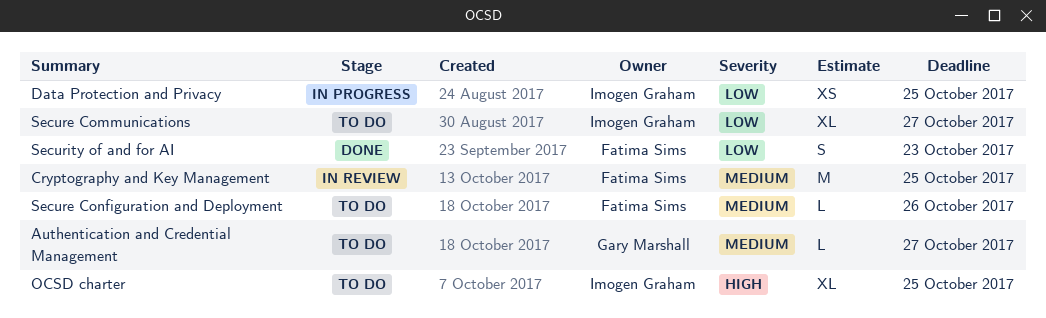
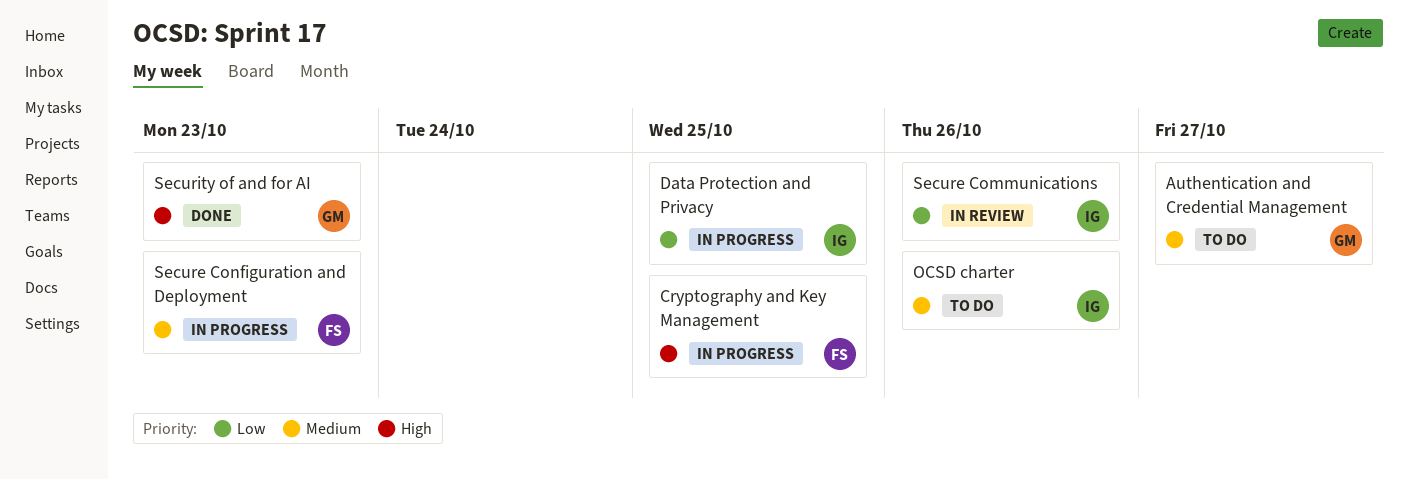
Cryptography and Key Management, status: In review -> In progress
Cryptography and Key Management, priority: Medium -> High
OCSD charter, priority: High -> Medium
OCSD charter, due: Oct 25 -> Oct 26
Secure Communications, status: To do -> In review
Secure Communications, due: Oct 27 -> Oct 26
Secure Configuration and Deployment, status: To do -> In progress
Secure Configuration and Deployment, due: Oct 26 -> Oct 23
Security of and for AI, owner: Fatima Sims -> Gary Marshall
Security of and for AI, priority: Low -> High

